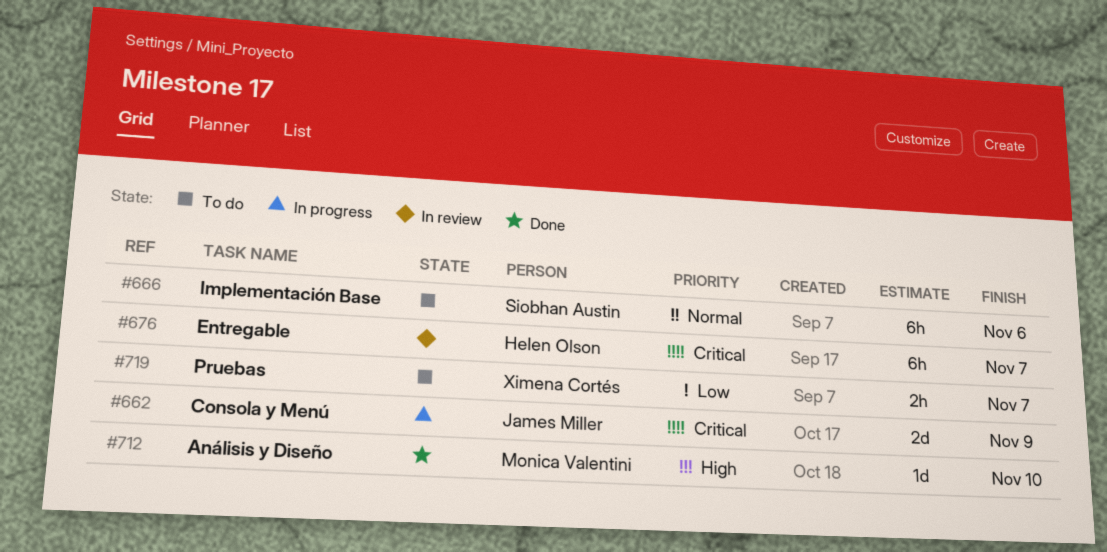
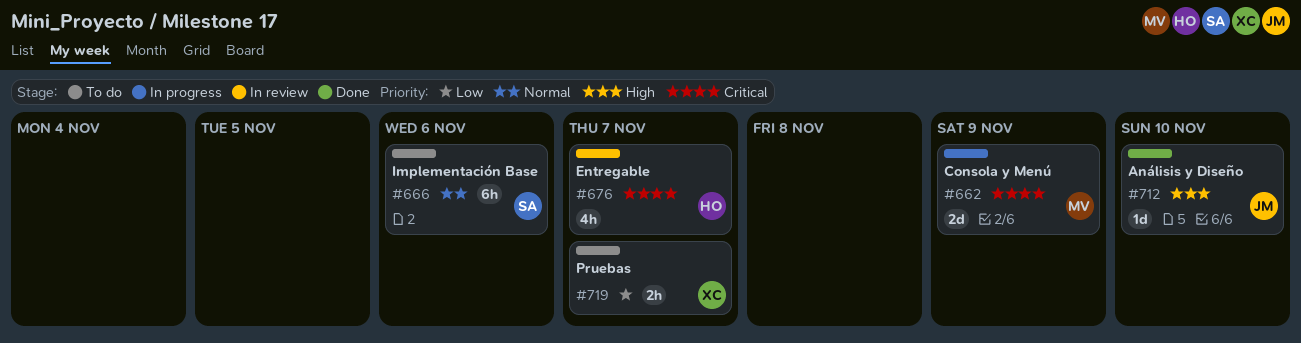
#662, owner: James Miller -> Monica Valentini
#676, estimate: 6h -> 4h
#712, owner: Monica Valentini -> James Miller

